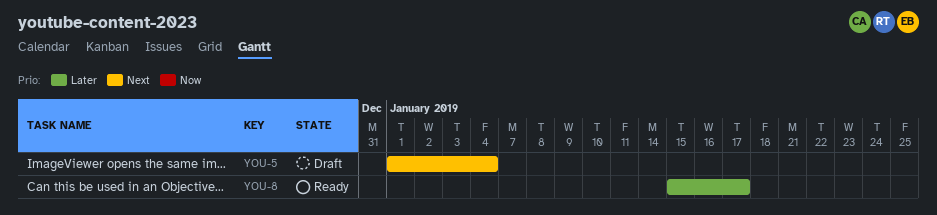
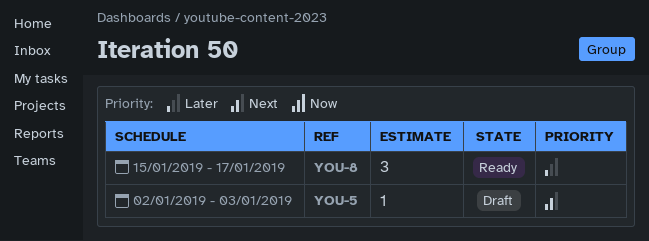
YOU-5, start: Jan 1 -> Jan 2
YOU-5, due: Jan 4 -> Jan 3

